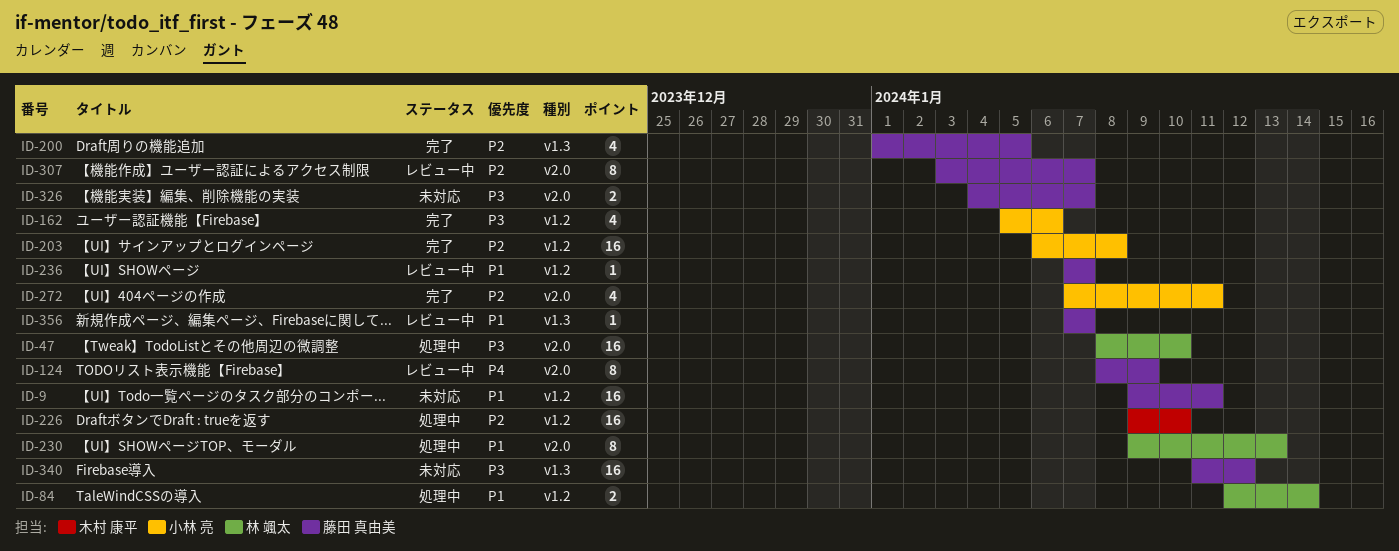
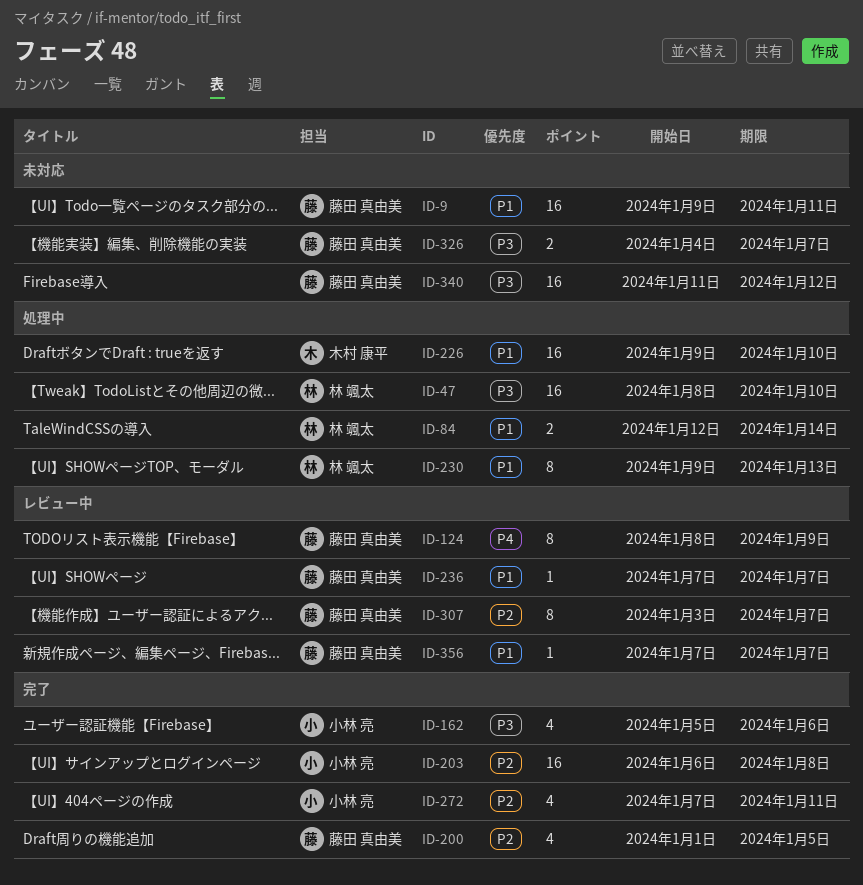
ID-226, priority: P2 -> P1

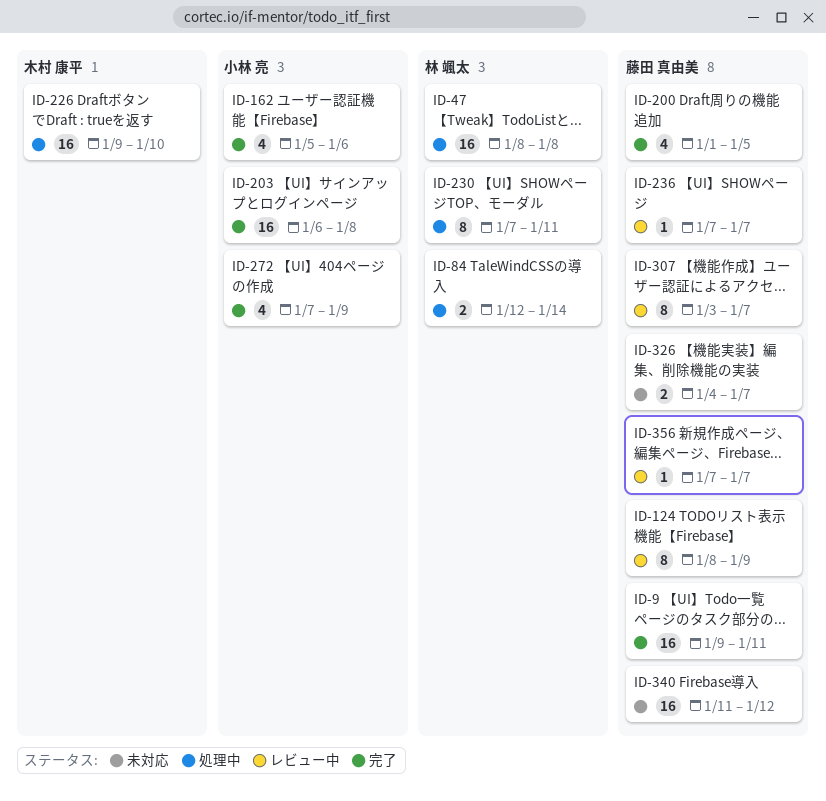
ID-9, status: 未対応 -> 完了
ID-47, due: Jan 10 -> Jan 8
ID-230, start: Jan 9 -> Jan 7
ID-230, due: Jan 13 -> Jan 11
ID-272, due: Jan 11 -> Jan 9

